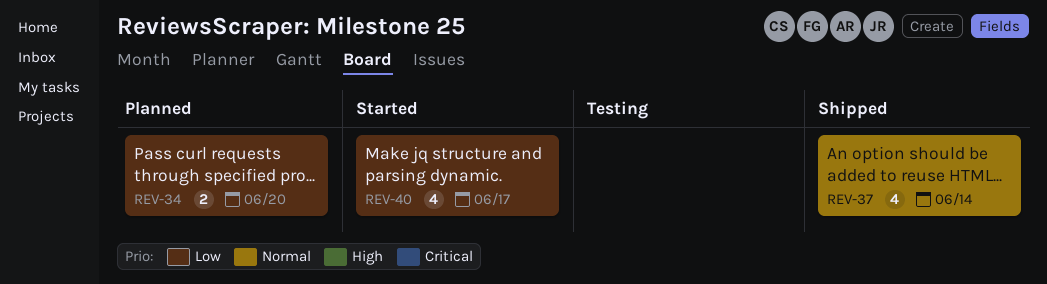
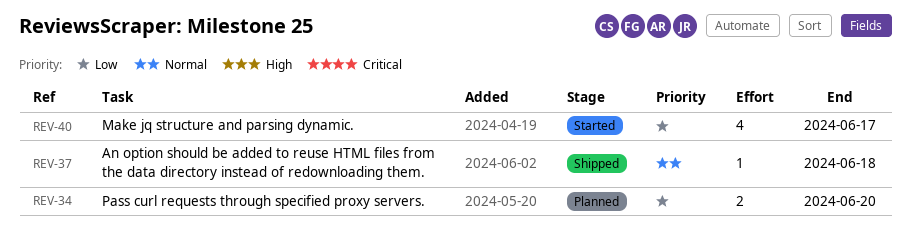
REV-37, estimate: 4 -> 1
REV-37, due: Jun 14 -> Jun 18

